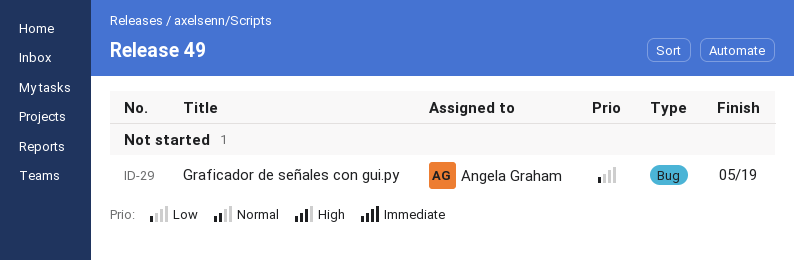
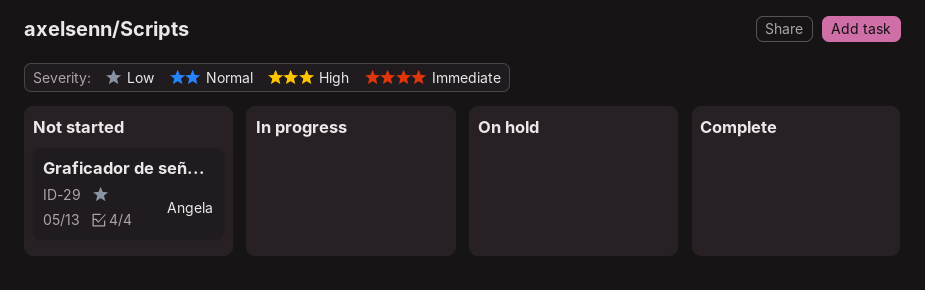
ID-29, due: May 19 -> May 13

